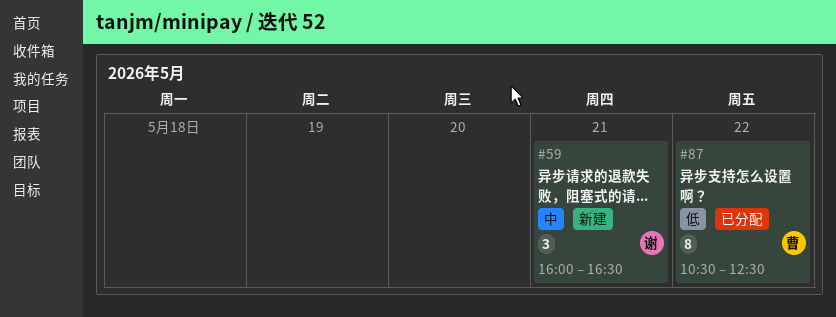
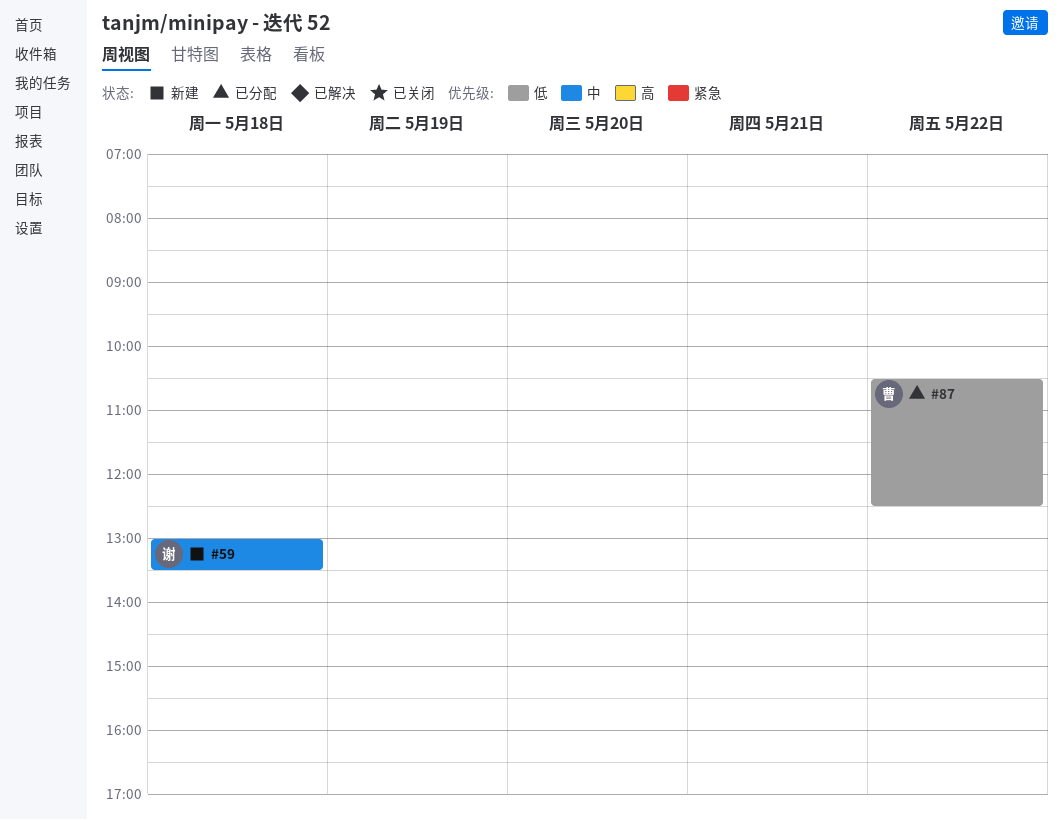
#59, day: May 21 -> May 18
#59, begins: 16:00 -> 13:00
#59, ends: 16:30 -> 13:30

